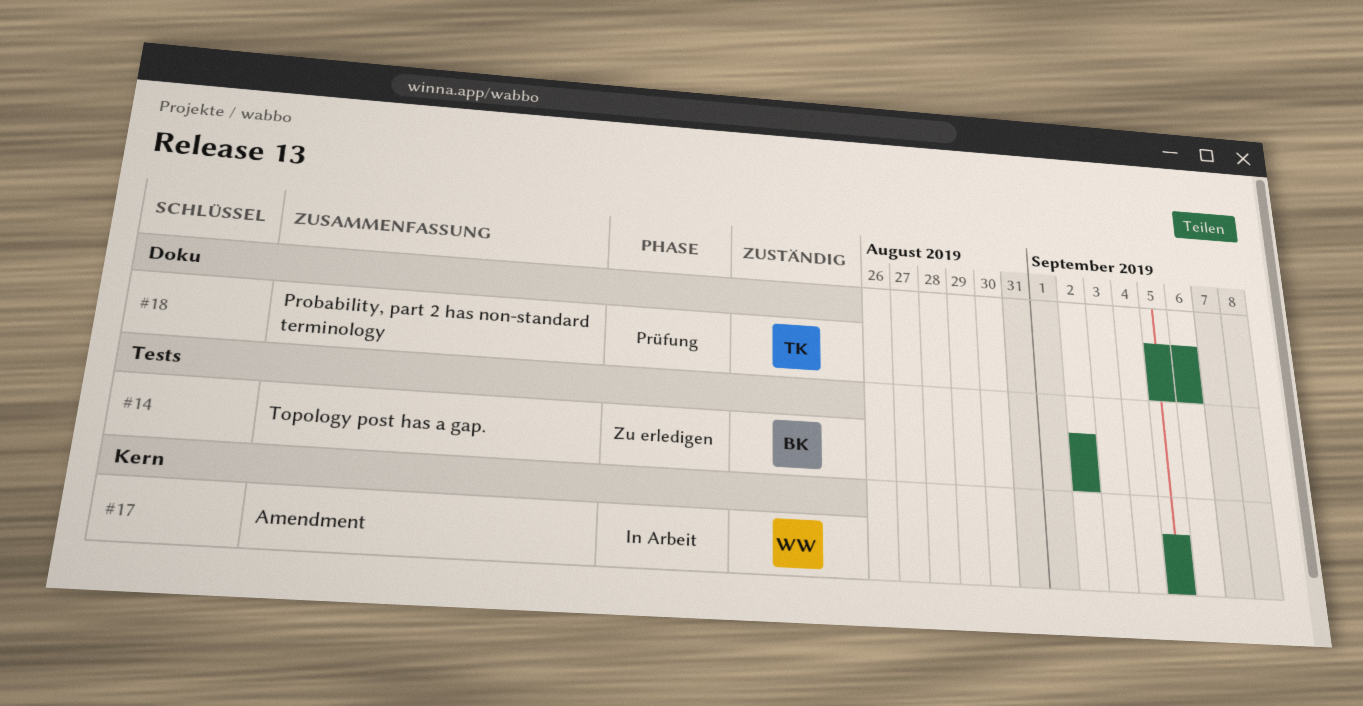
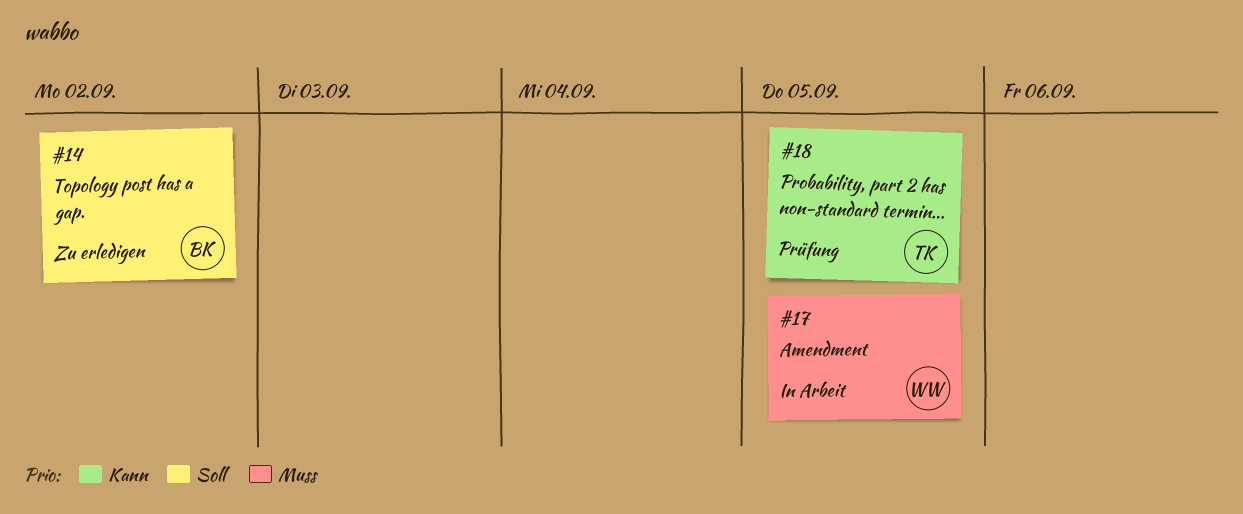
#18, due: Sep 6 -> Sep 5

